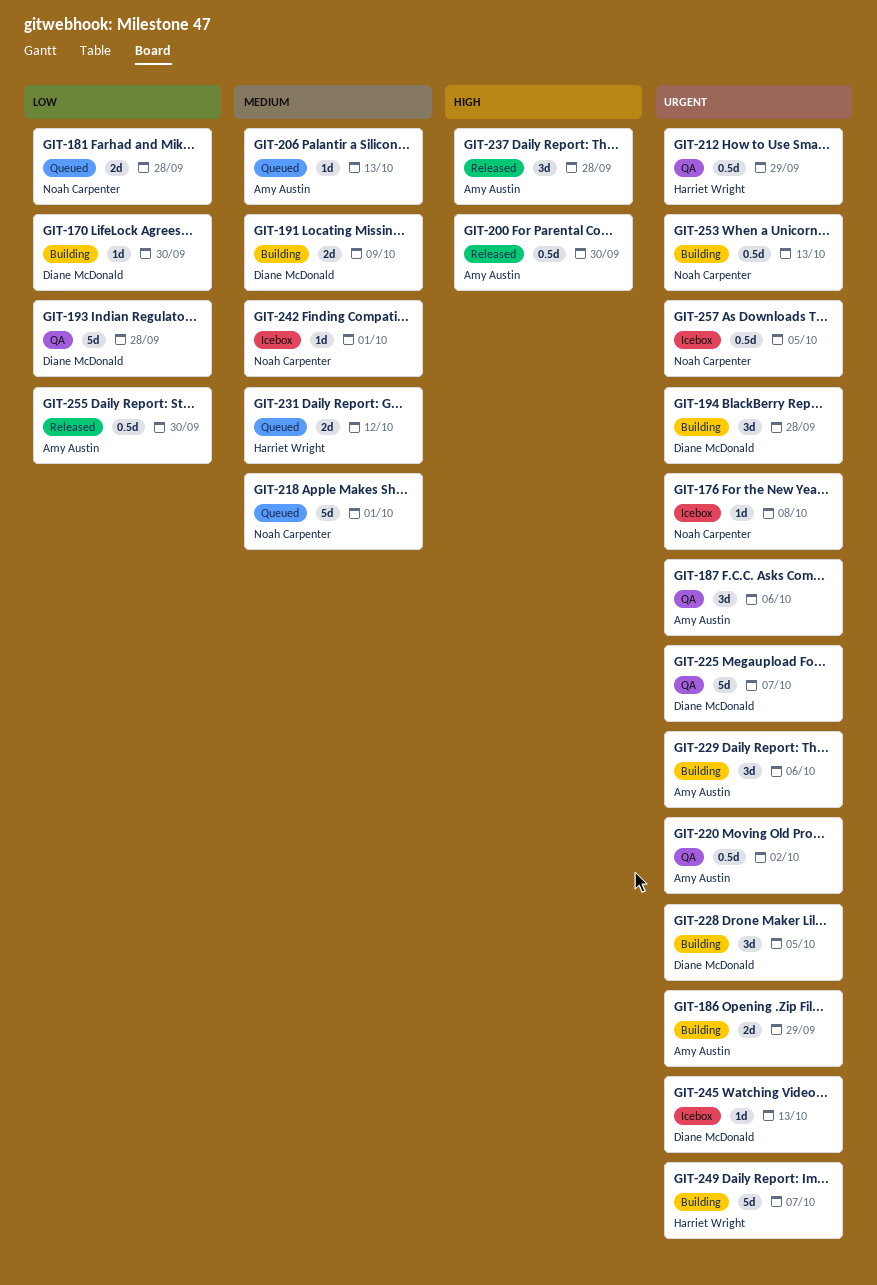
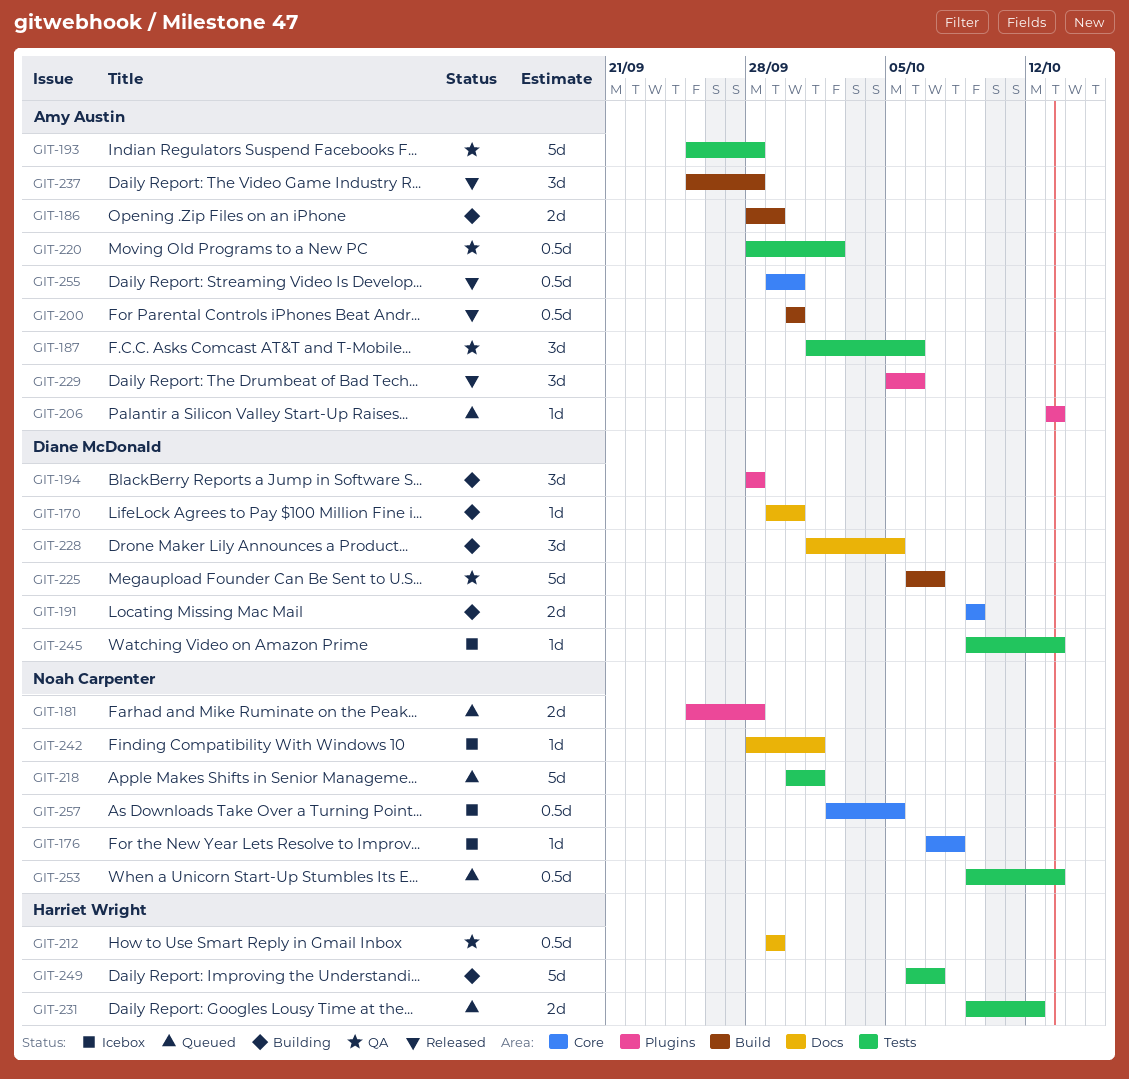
GIT-193, owner: Diane McDonald -> Amy Austin
GIT-229, status: Building -> Released
GIT-253, status: Building -> Queued

